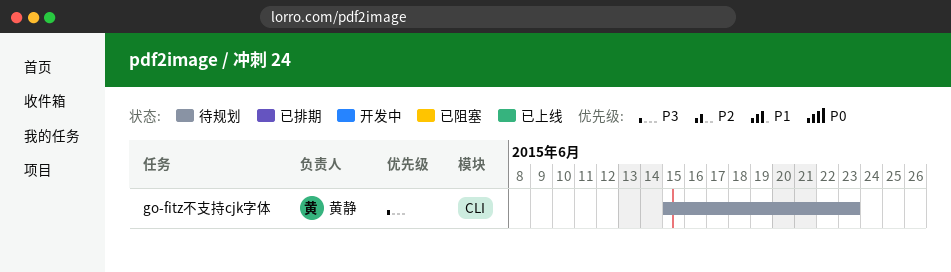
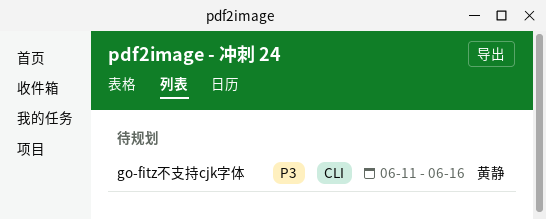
go-fitz不支持cjk字体, start: Jun 15 -> Jun 11
go-fitz不支持cjk字体, due: Jun 23 -> Jun 16

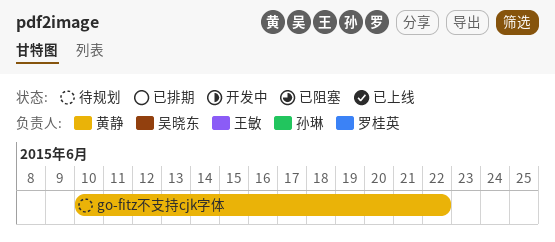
go-fitz不支持cjk字体, start: Jun 11 -> Jun 10
go-fitz不支持cjk字体, due: Jun 16 -> Jun 22

